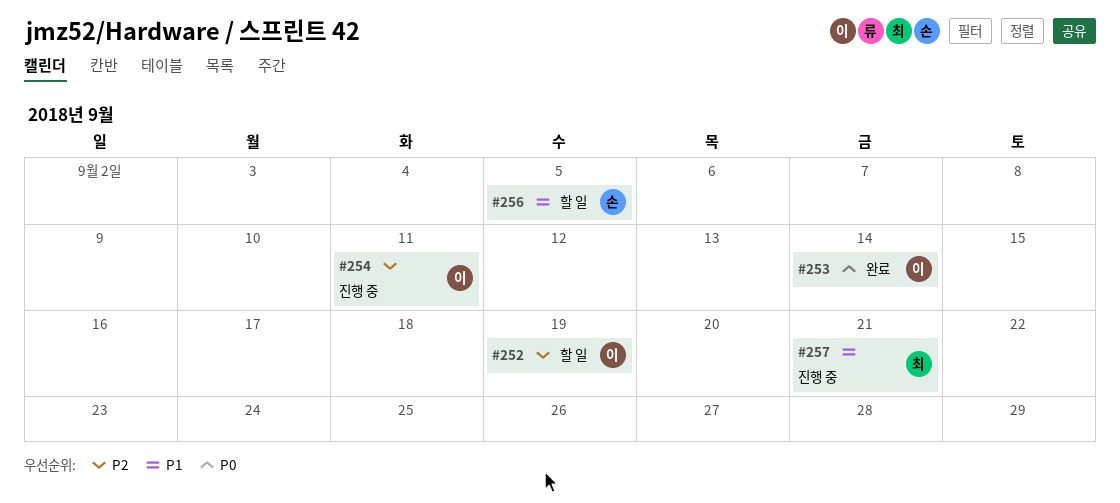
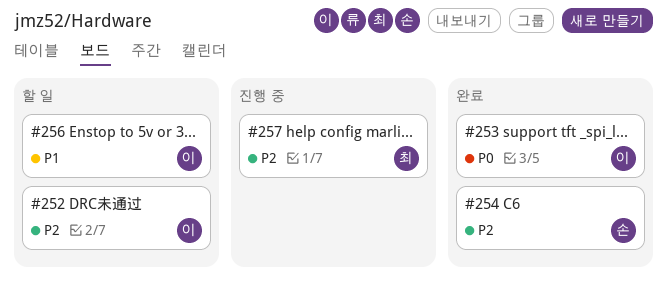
#254, status: 진행 중 -> 완료
#254, owner: 이 -> 손
#256, owner: 손 -> 이
#257, priority: P1 -> P2

